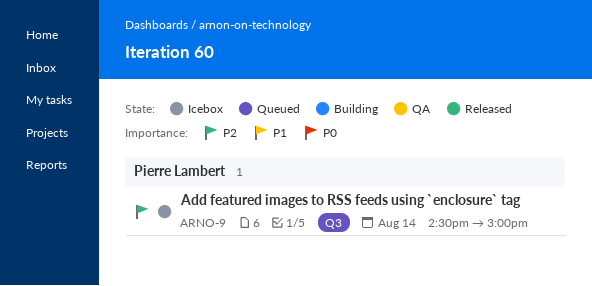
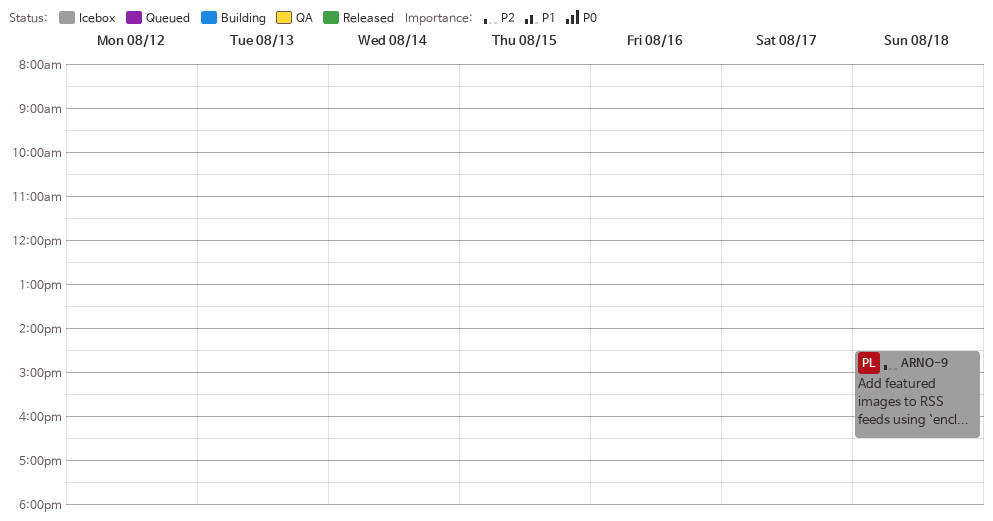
ARNO-9, day: Aug 14 -> Aug 18
ARNO-9, ends: 15:00 -> 16:30

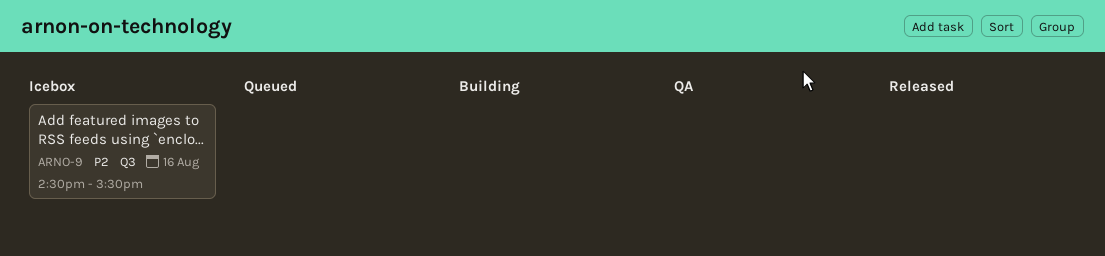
ARNO-9, day: Aug 18 -> Aug 16
ARNO-9, ends: 16:30 -> 15:30

